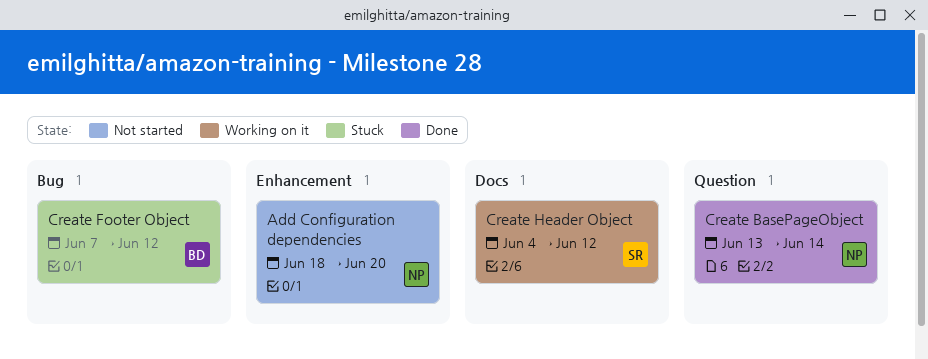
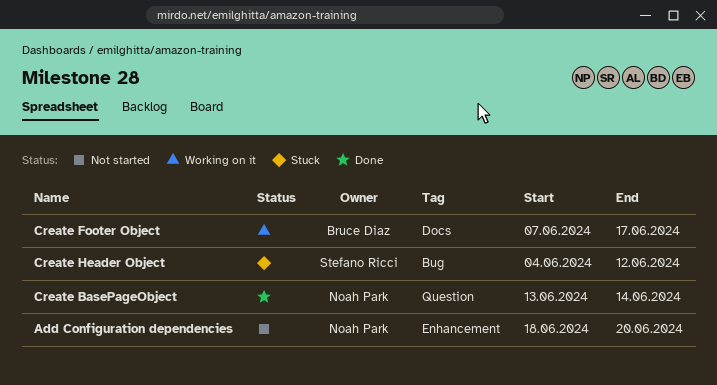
Create Footer Object, status: Stuck -> Working on it
Create Footer Object, label: Bug -> Docs
Create Footer Object, due: Jun 12 -> Jun 17
Create Header Object, status: Working on it -> Stuck
Create Header Object, label: Docs -> Bug

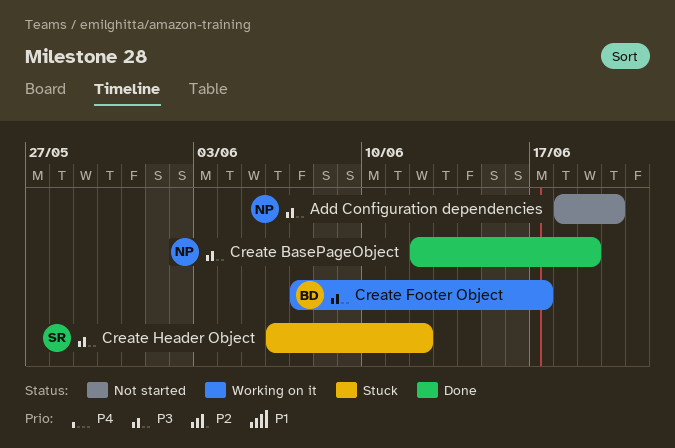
Create BasePageObject, start: Jun 13 -> Jun 12
Create BasePageObject, due: Jun 14 -> Jun 19
Create Header Object, start: Jun 4 -> Jun 6

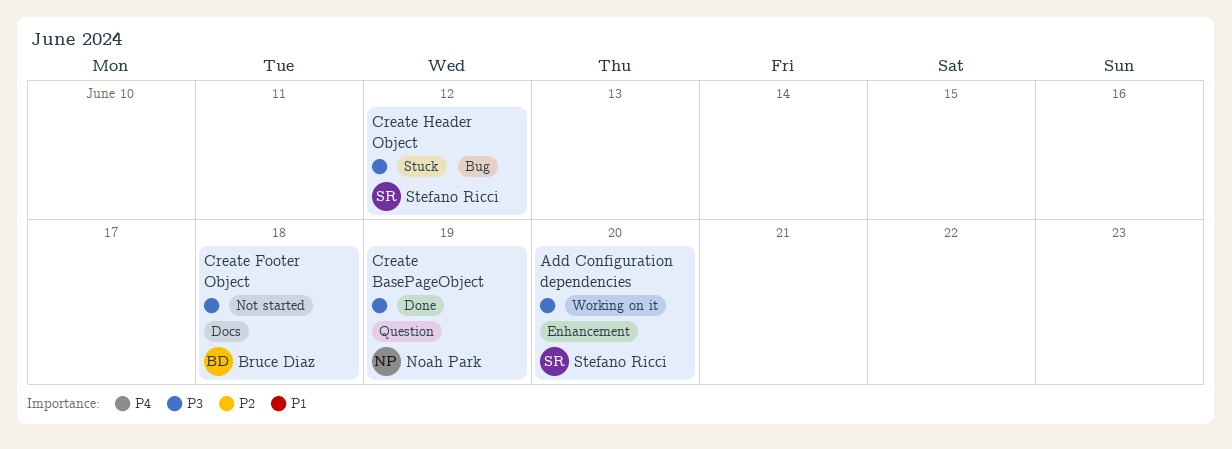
Add Configuration dependencies, status: Not started -> Working on it
Add Configuration dependencies, owner: Noah Park -> Stefano Ricci
Create Footer Object, status: Working on it -> Not started
Create Footer Object, due: Jun 17 -> Jun 18

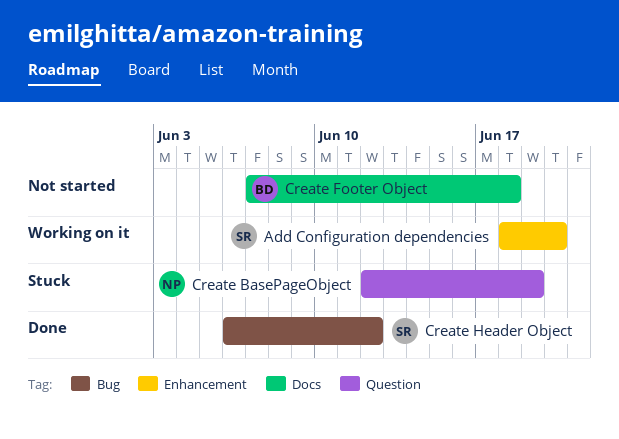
Create BasePageObject, status: Done -> Stuck
Create Header Object, status: Stuck -> Done

